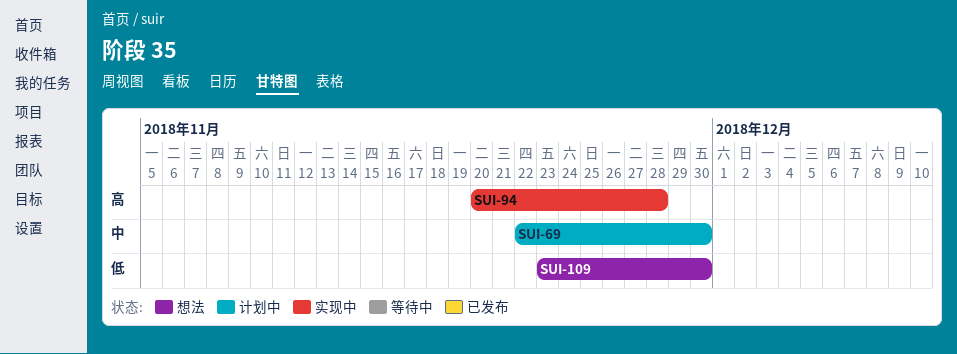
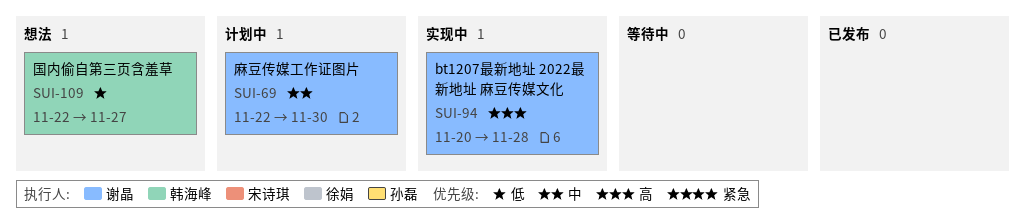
SUI-109, start: Nov 23 -> Nov 22
SUI-109, due: Nov 30 -> Nov 27

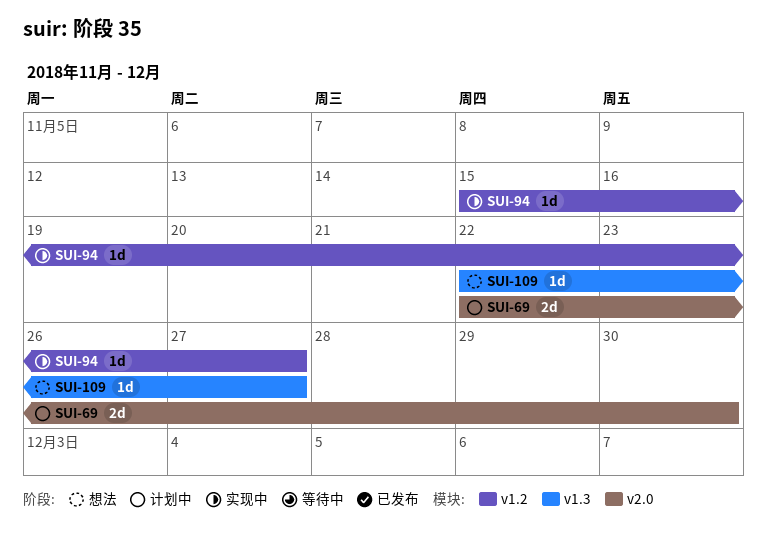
SUI-94, start: Nov 20 -> Nov 15
SUI-94, due: Nov 28 -> Nov 27

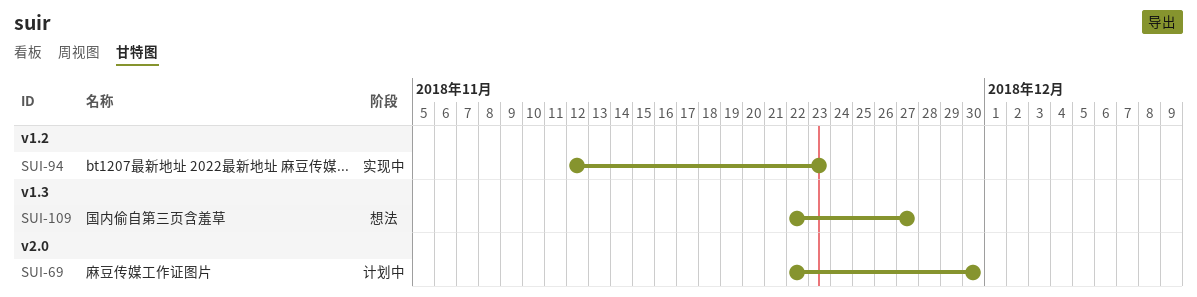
SUI-94, start: Nov 15 -> Nov 12
SUI-94, due: Nov 27 -> Nov 23

